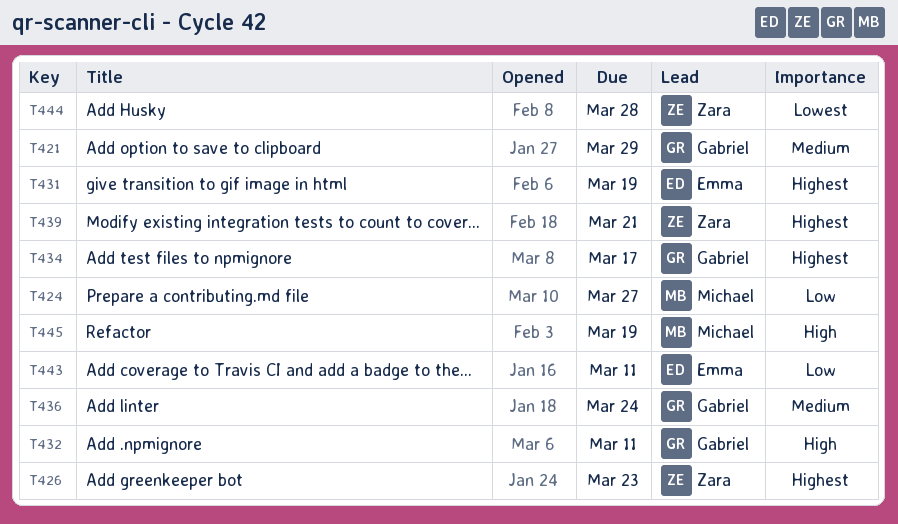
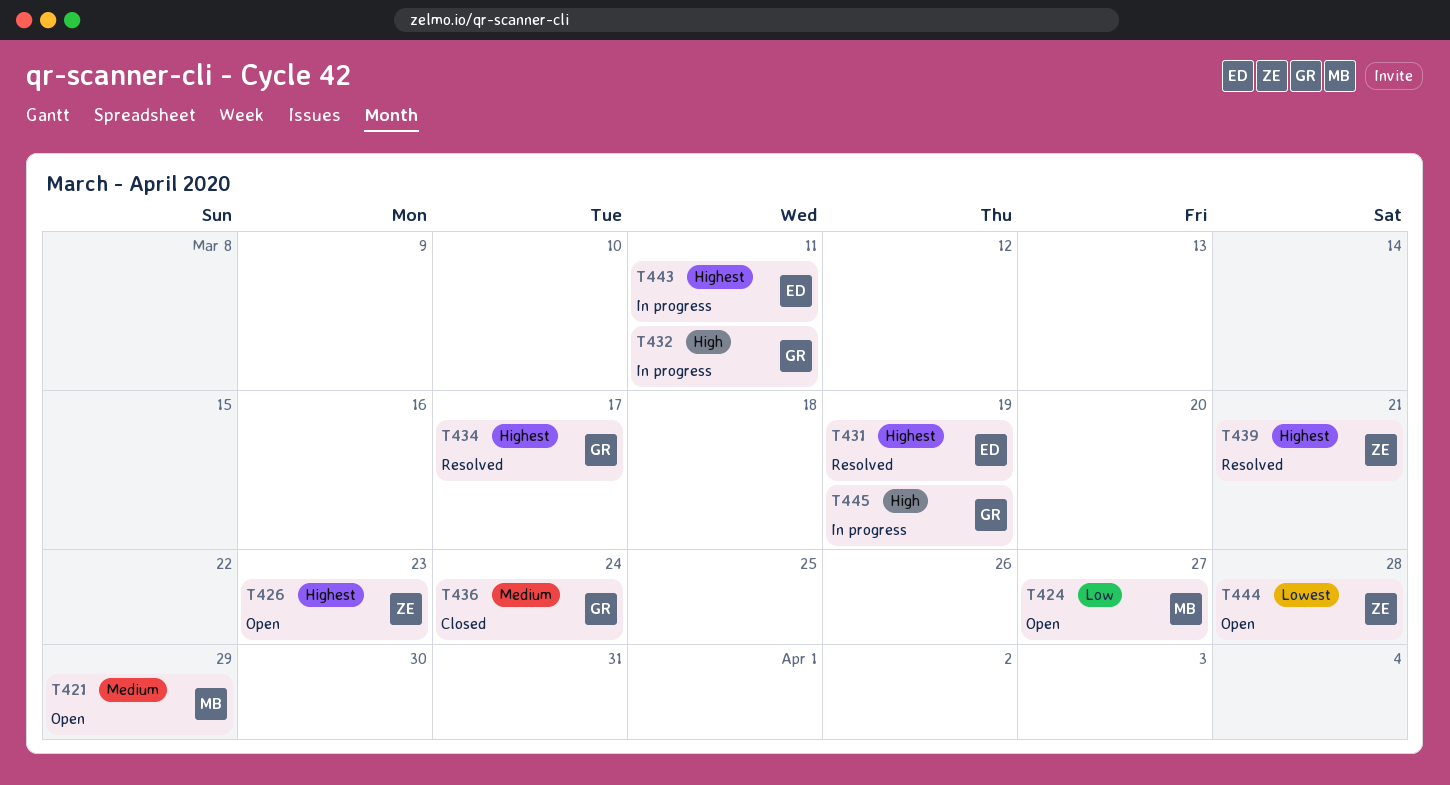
T421, owner: Gabriel -> Michael
T443, priority: Low -> Highest
T445, owner: Michael -> Gabriel

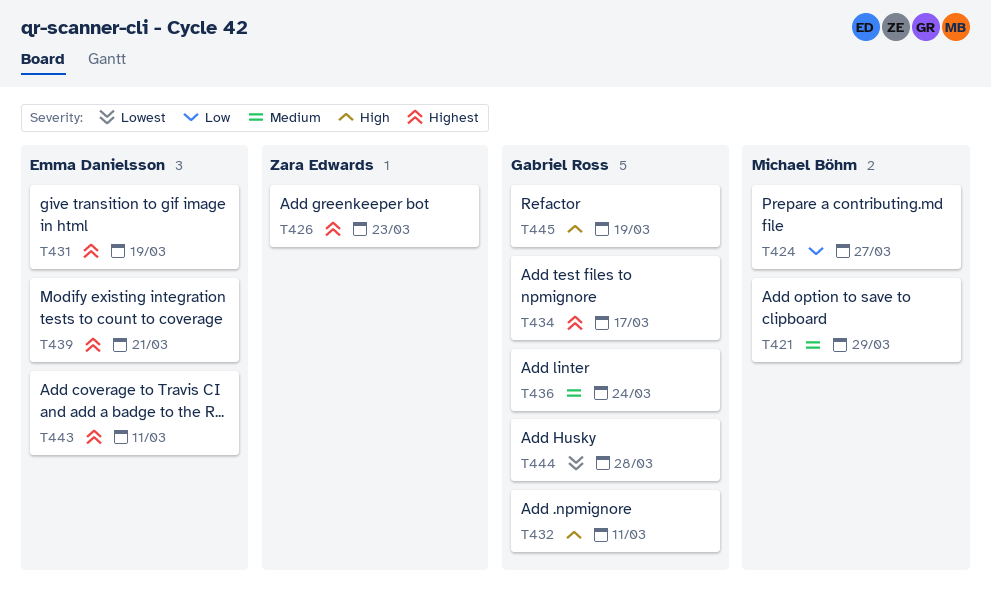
T439, owner: Zara Edwards -> Emma Danielsson
T444, owner: Zara Edwards -> Gabriel Ross

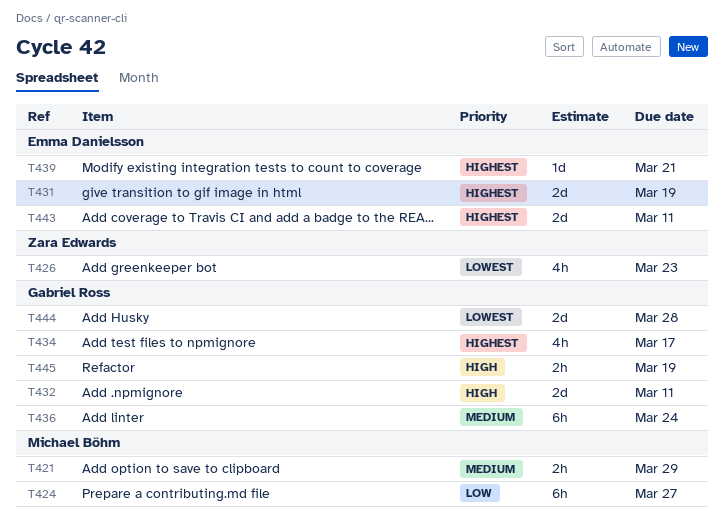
T426, priority: Highest -> Lowest

